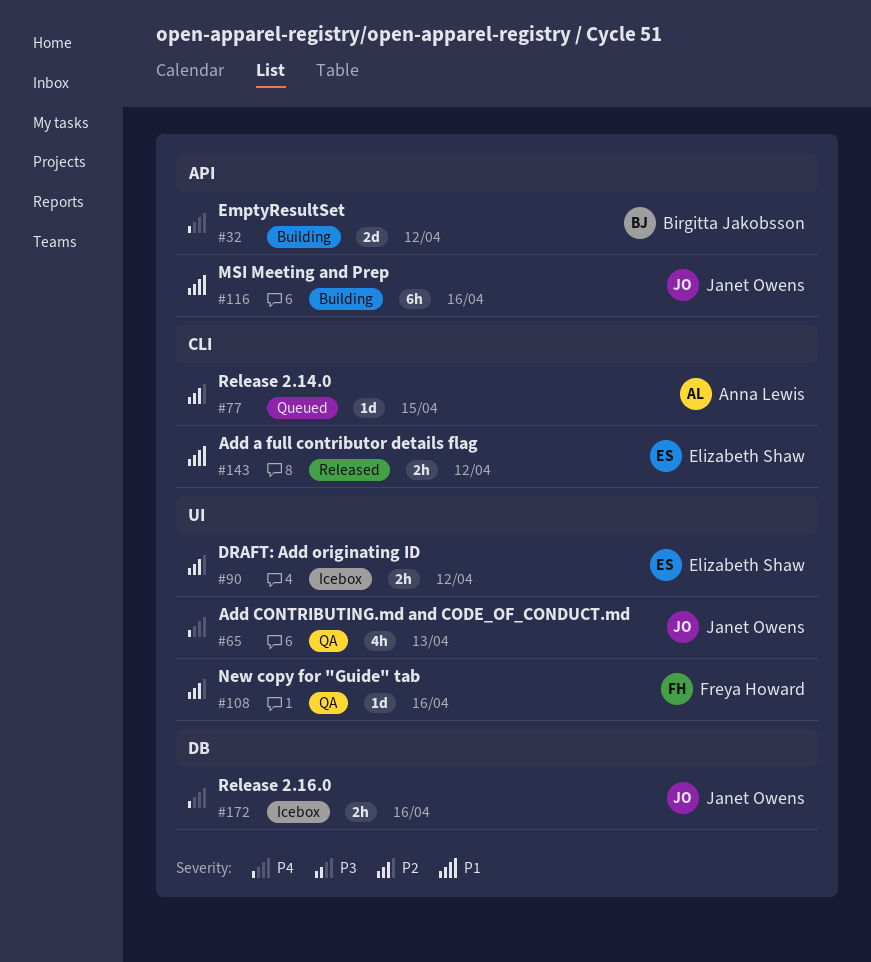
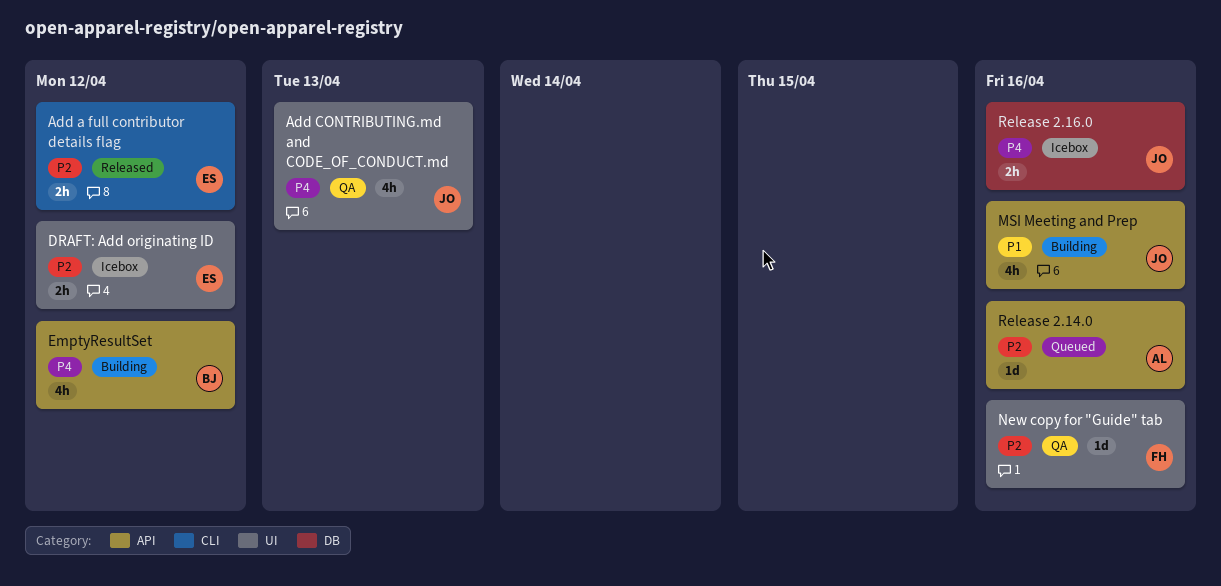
Add a full contributor details flag, priority: P1 -> P2
EmptyResultSet, estimate: 2d -> 4h
MSI Meeting and Prep, estimate: 6h -> 4h
Release 2.14.0, label: CLI -> API
Release 2.14.0, due: Apr 15 -> Apr 16

